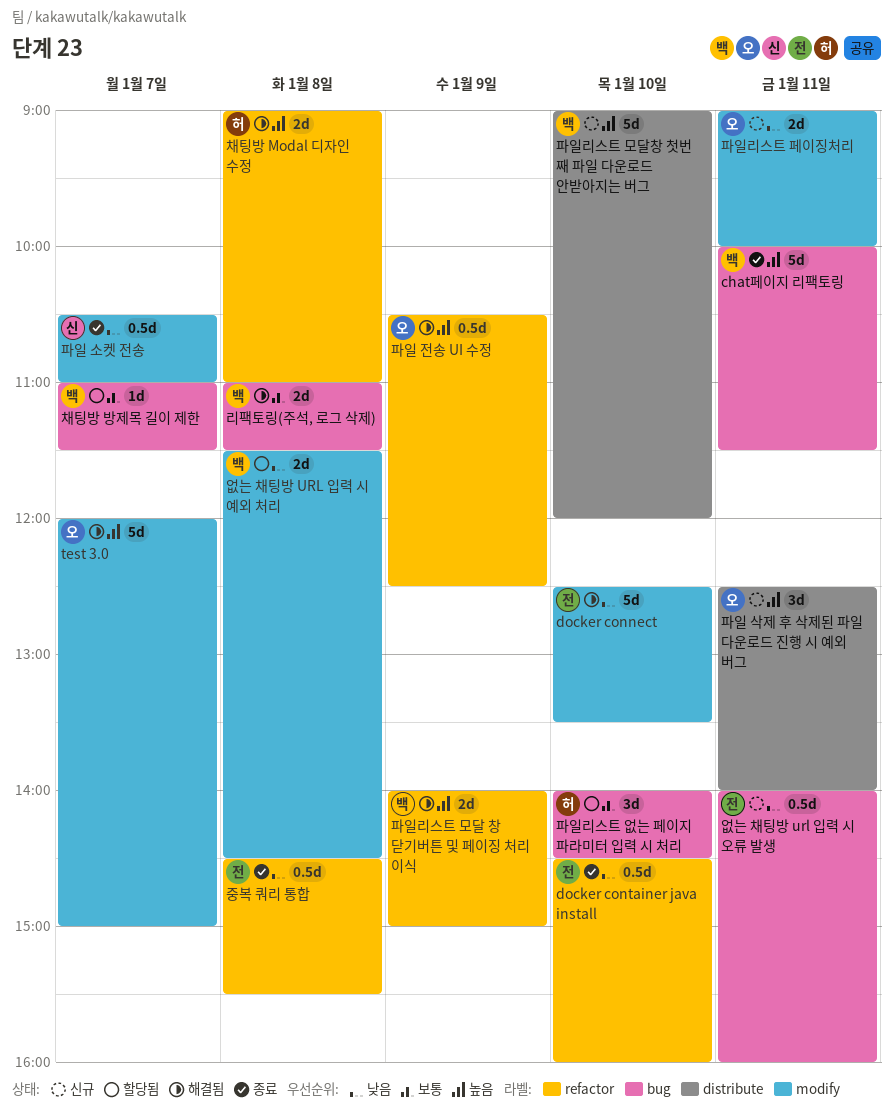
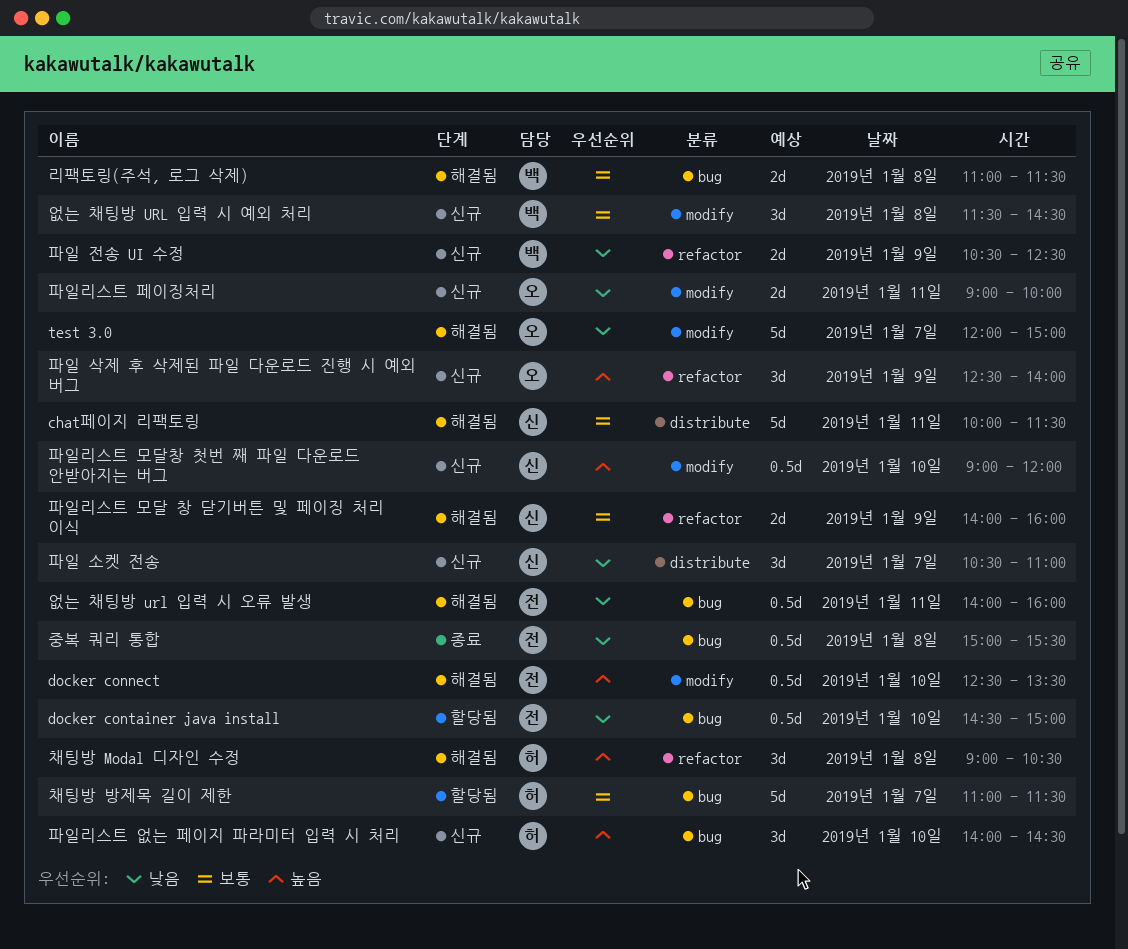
chat페이지 리팩토링, status: 종료 -> 해결됨
chat페이지 리팩토링, owner: 백 -> 신
chat페이지 리팩토링, priority: 높음 -> 보통
chat페이지 리팩토링, label: bug -> distribute
docker connect, priority: 낮음 -> 높음
docker connect, estimate: 5d -> 0.5d
docker container java install, status: 종료 -> 할당됨
docker container java install, label: refactor -> bug
docker container java install, ends: 16:00 -> 15:00
test 3.0, priority: 높음 -> 낮음
없는 채팅방 URL 입력 시 예외 처리, status: 할당됨 -> 신규
없는 채팅방 URL 입력 시 예외 처리, priority: 낮음 -> 보통
없는 채팅방 URL 입력 시 예외 처리, estimate: 2d -> 3d
없는 채팅방 url 입력 시 오류 발생, status: 신규 -> 해결됨
중복 쿼리 통합, label: refactor -> bug
중복 쿼리 통합, begins: 14:30 -> 15:00
채팅방 Modal 디자인 수정, estimate: 2d -> 3d
채팅방 Modal 디자인 수정, ends: 11:00 -> 10:30
채팅방 방제목 길이 제한, owner: 백 -> 허
채팅방 방제목 길이 제한, estimate: 1d -> 5d
파일 삭제 후 삭제된 파일 다운로드 진행 시 예외 버그, label: distribute -> refactor
파일 삭제 후 삭제된 파일 다운로드 진행 시 예외 버그, day: Jan 11 -> Jan 9
파일 소켓 전송, status: 종료 -> 신규
파일 소켓 전송, label: modify -> distribute
파일 소켓 전송, estimate: 0.5d -> 3d
파일 전송 UI 수정, status: 해결됨 -> 신규
파일 전송 UI 수정, owner: 오 -> 백
파일 전송 UI 수정, priority: 높음 -> 낮음
파일 전송 UI 수정, estimate: 0.5d -> 2d
파일리스트 모달 창 닫기버튼 및 페이징 처리 이식, owner: 백 -> 신
파일리스트 모달 창 닫기버튼 및 페이징 처리 이식, priority: 높음 -> 보통
파일리스트 모달 창 닫기버튼 및 페이징 처리 이식, ends: 15:00 -> 16:00
파일리스트 모달창 첫번 째 파일 다운로드 안받아지는 버그, owner: 백 -> 신
파일리스트 모달창 첫번 째 파일 다운로드 안받아지는 버그, label: distribute -> modify
파일리스트 모달창 첫번 째 파일 다운로드 안받아지는 버그, estimate: 5d -> 0.5d
파일리스트 없는 페이지 파라미터 입력 시 처리, status: 할당됨 -> 신규
파일리스트 없는 페이지 파라미터 입력 시 처리, priority: 보통 -> 높음

